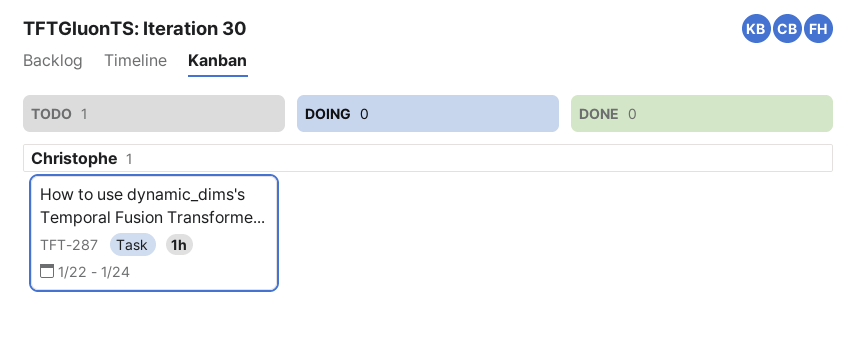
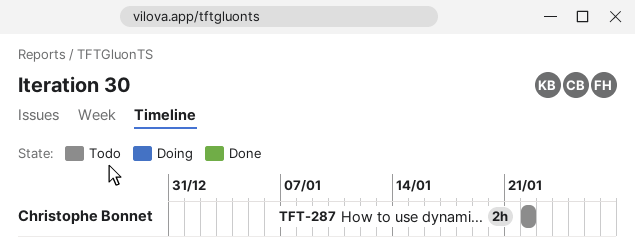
TFT-287, estimate: 1h -> 2h
TFT-287, due: Jan 24 -> Jan 22

